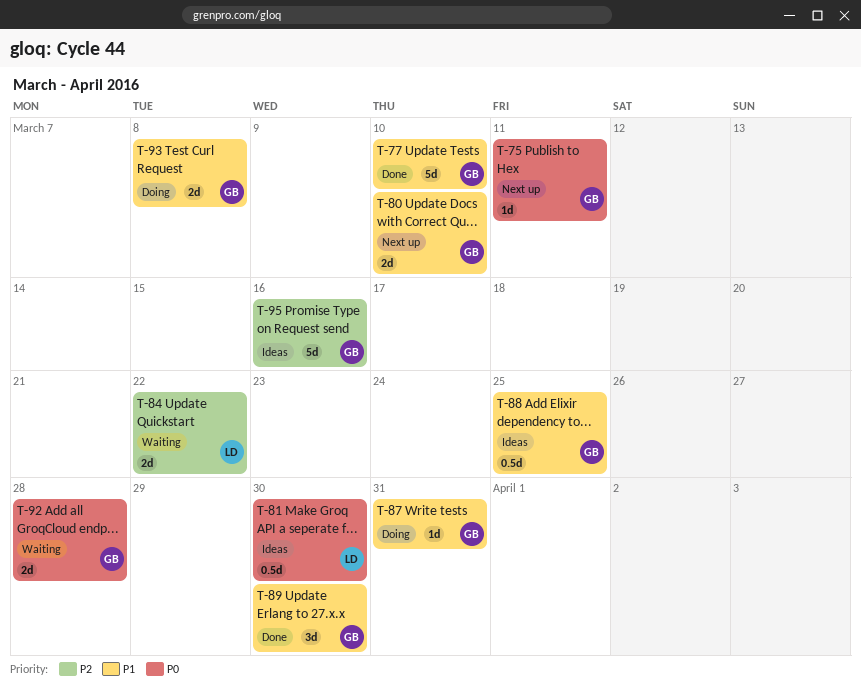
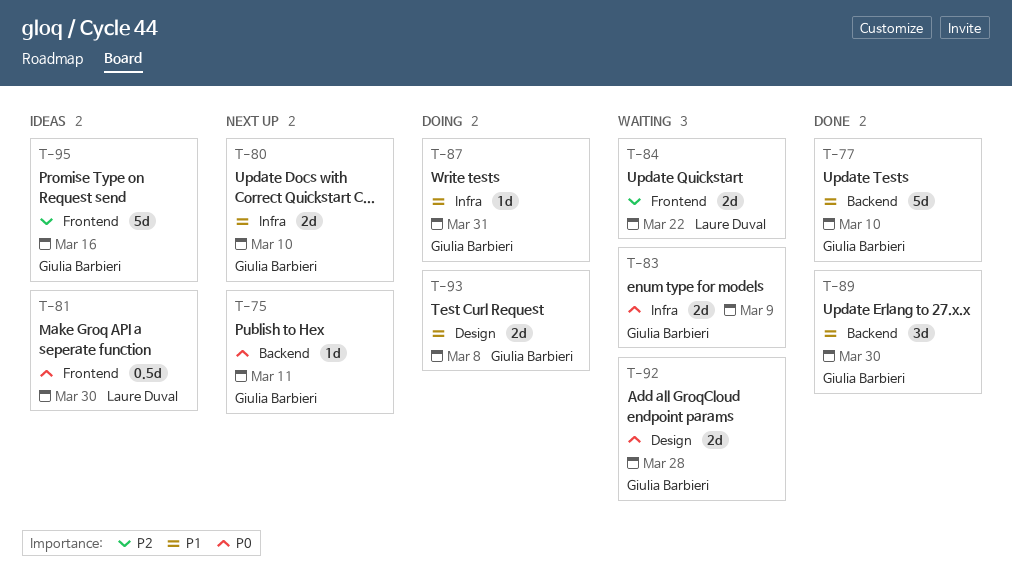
T-83: none -> present
T-88: present -> none

